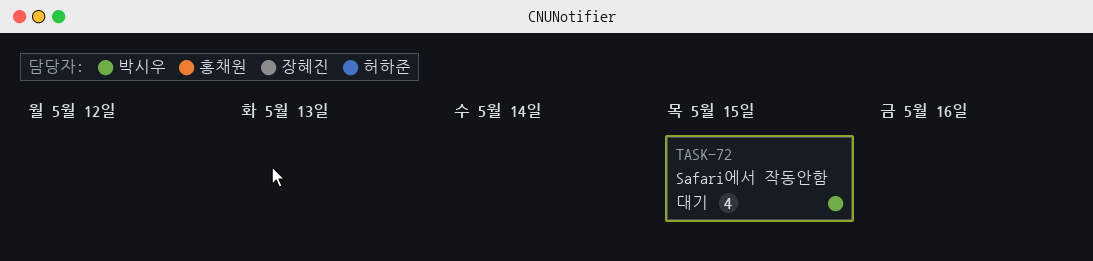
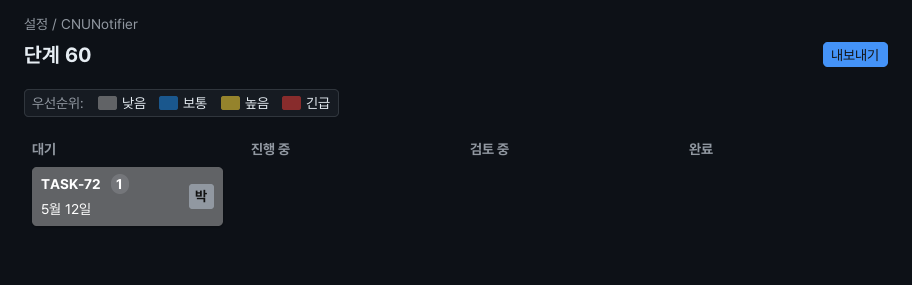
TASK-72, estimate: 4 -> 1
TASK-72, due: May 15 -> May 12

